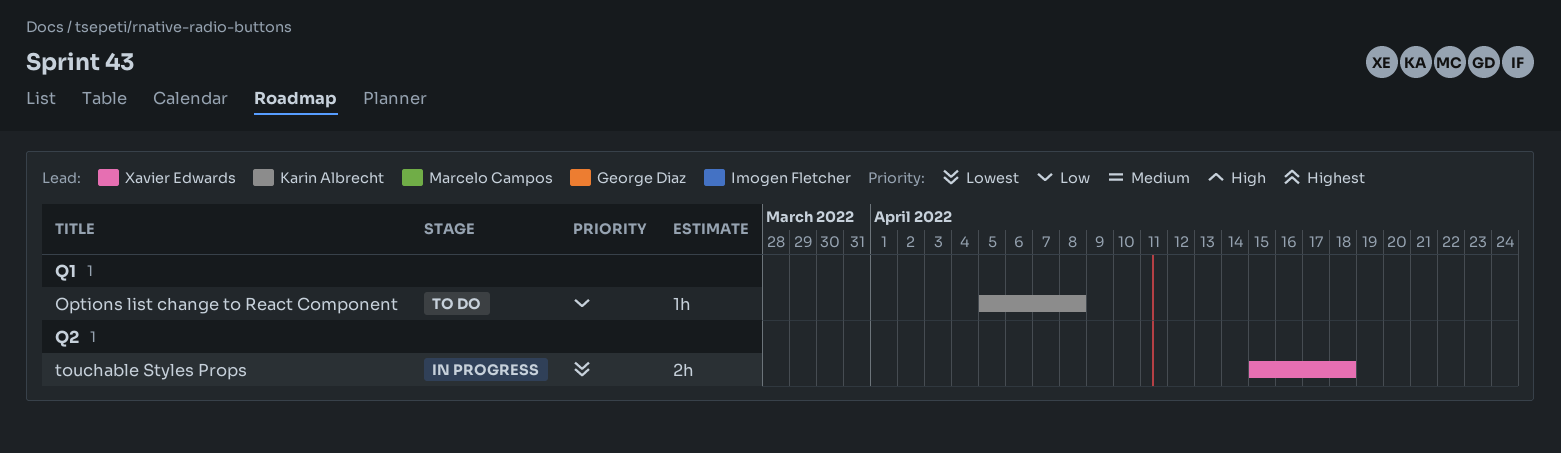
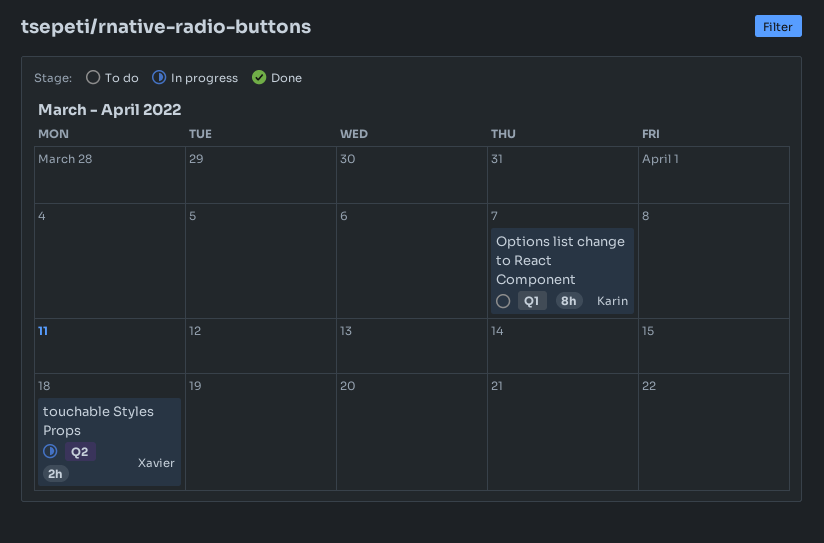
Options list change to React Component, estimate: 1h -> 8h
Options list change to React Component, due: Apr 8 -> Apr 7

